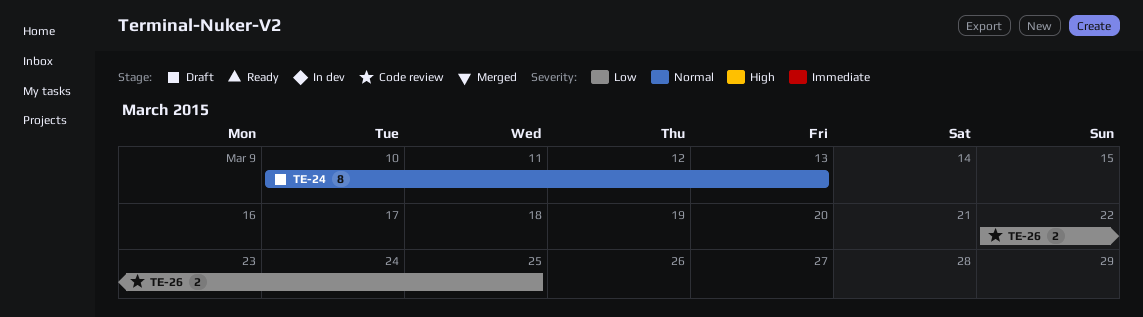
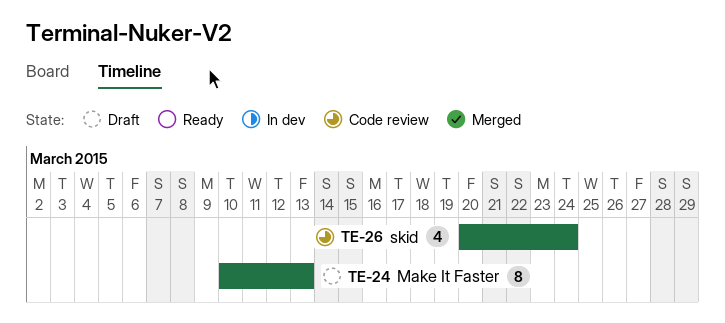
TE-26, estimate: 2 -> 4
TE-26, start: Mar 22 -> Mar 20
TE-26, due: Mar 25 -> Mar 24

